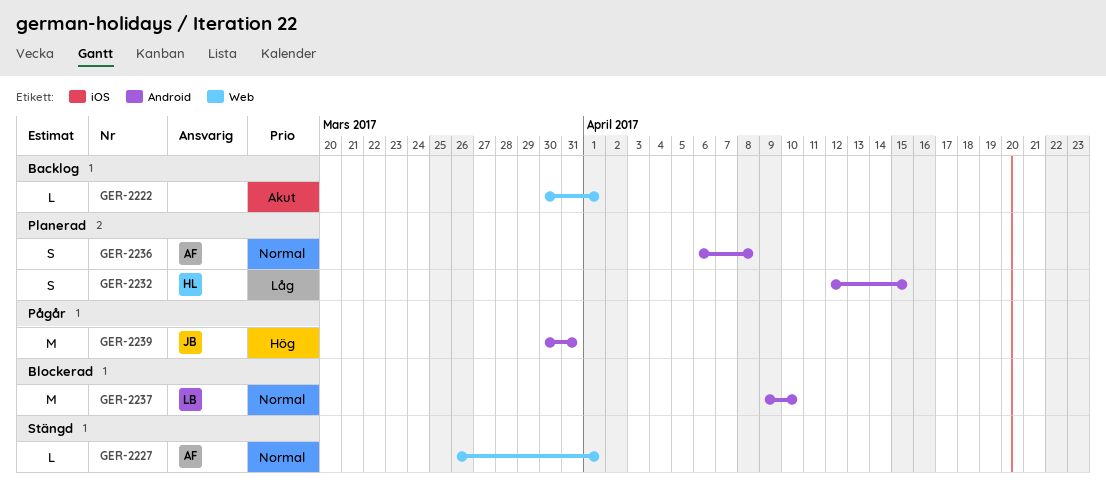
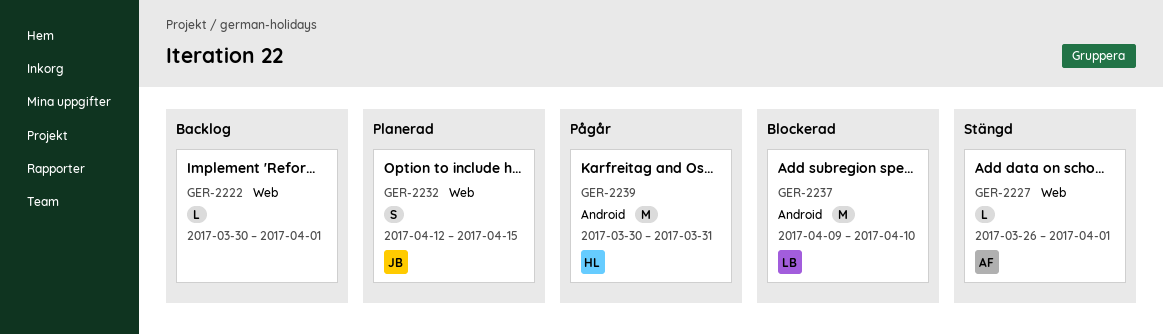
GER-2232, owner: HL -> JB
GER-2232, label: Android -> Web
GER-2236: present -> none
GER-2239, owner: JB -> HL

